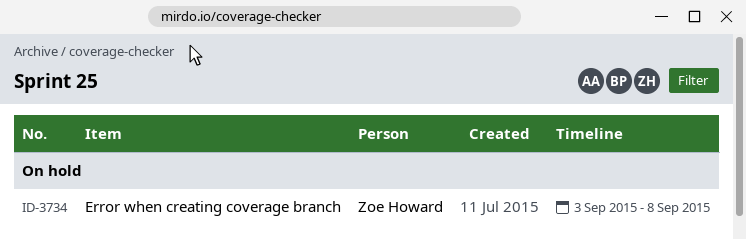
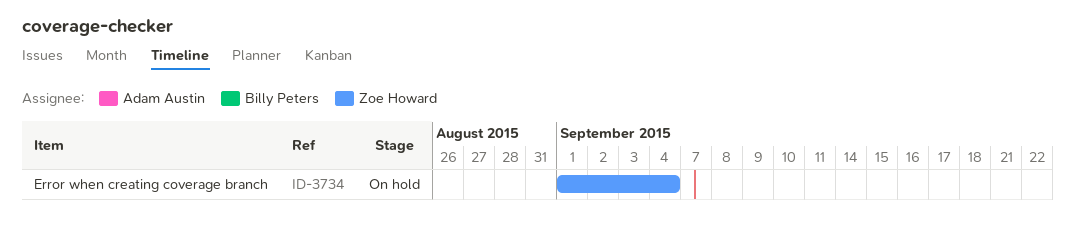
ID-3734, start: Sep 3 -> Sep 1
ID-3734, due: Sep 8 -> Sep 4

